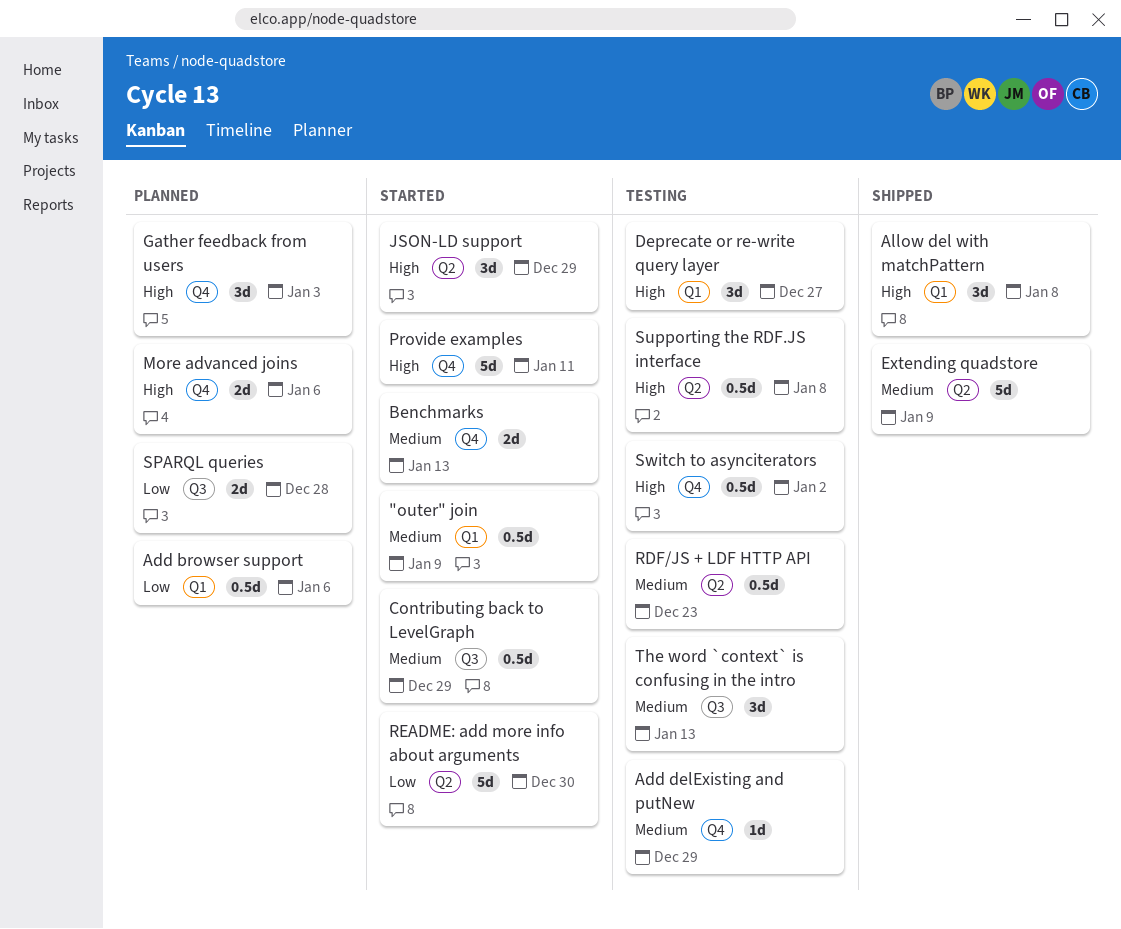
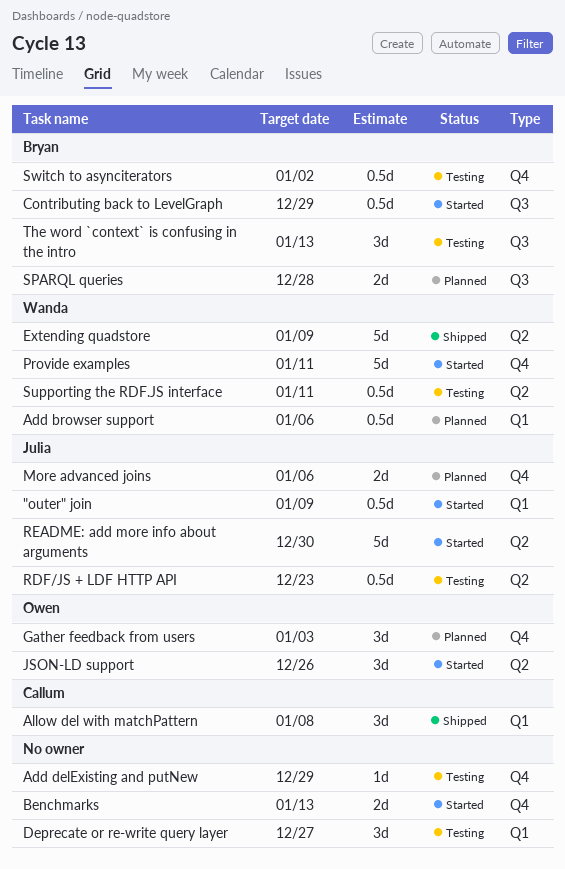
JSON-LD support, due: Dec 29 -> Dec 26
Supporting the RDF.JS interface, due: Jan 8 -> Jan 11

